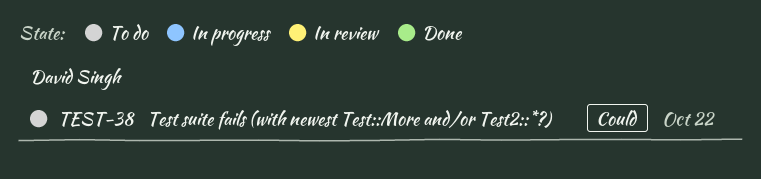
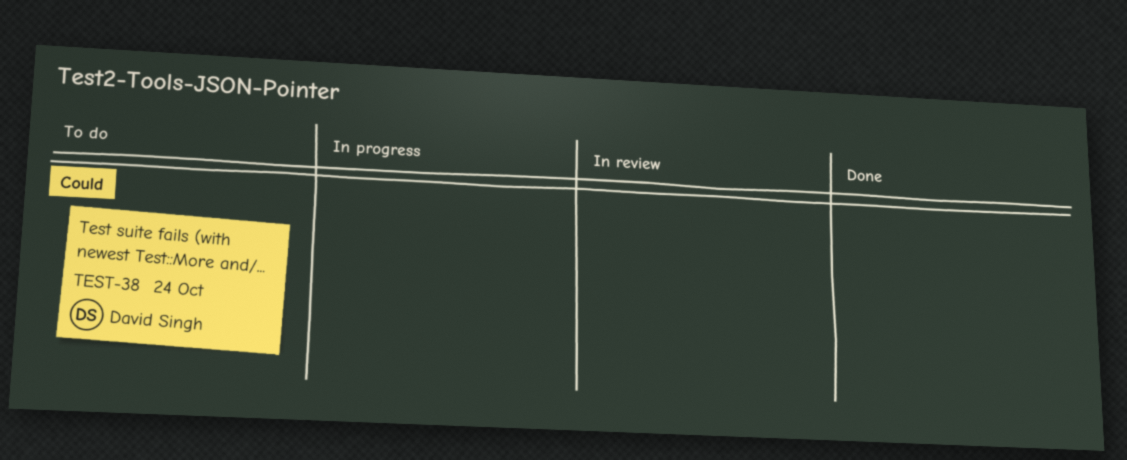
TEST-38, due: Oct 22 -> Oct 24

